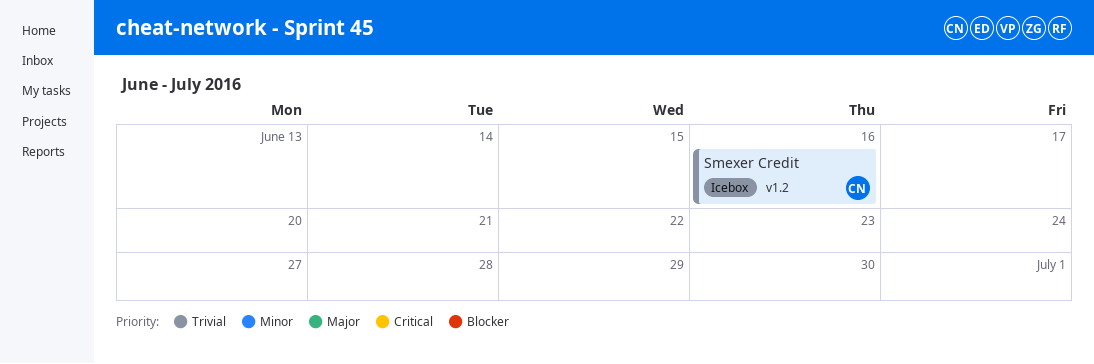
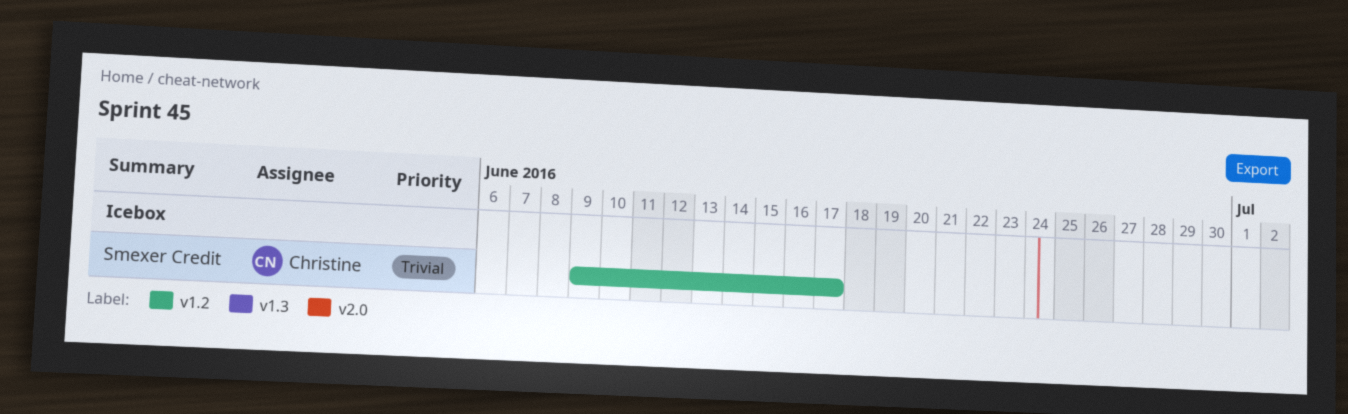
Smexer Credit, due: Jun 16 -> Jun 17

